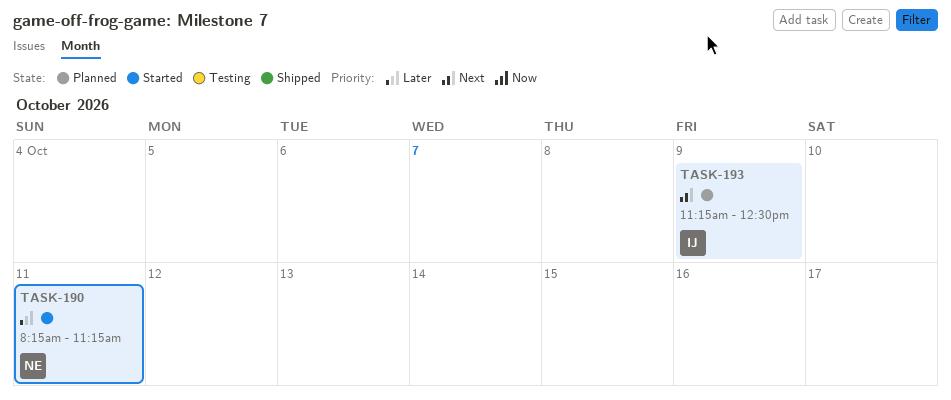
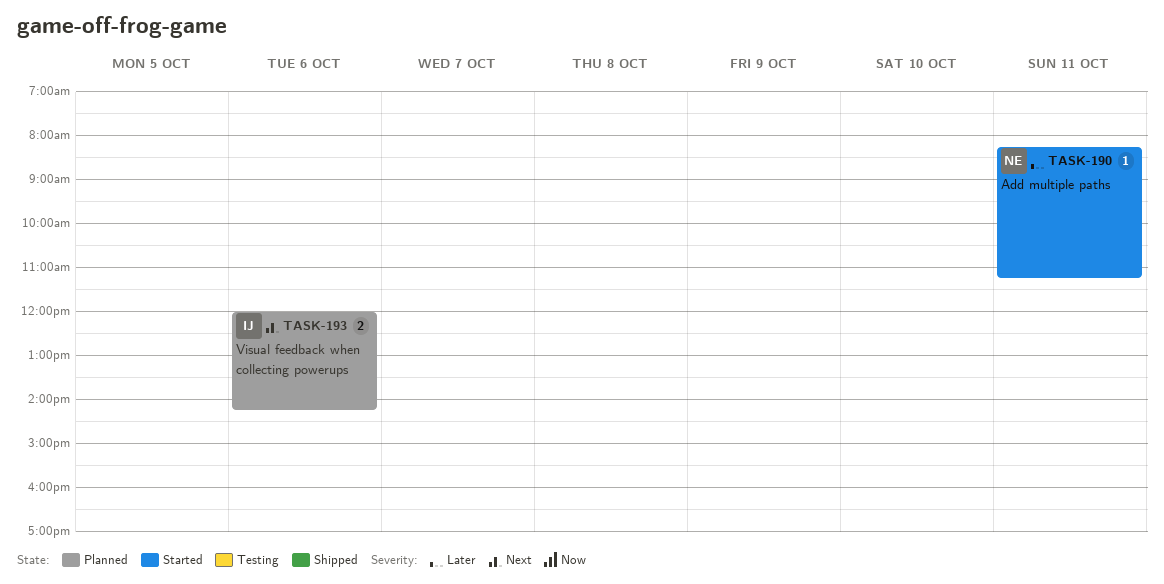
TASK-193, day: Oct 9 -> Oct 6
TASK-193, begins: 11:15 -> 12:00
TASK-193, ends: 12:30 -> 14:15

